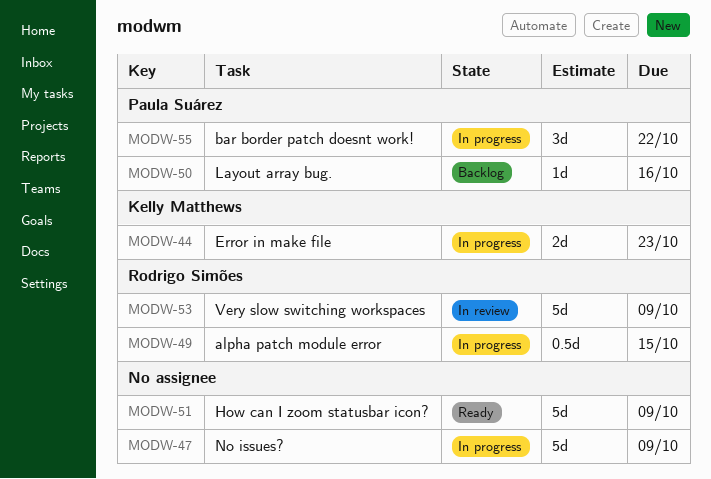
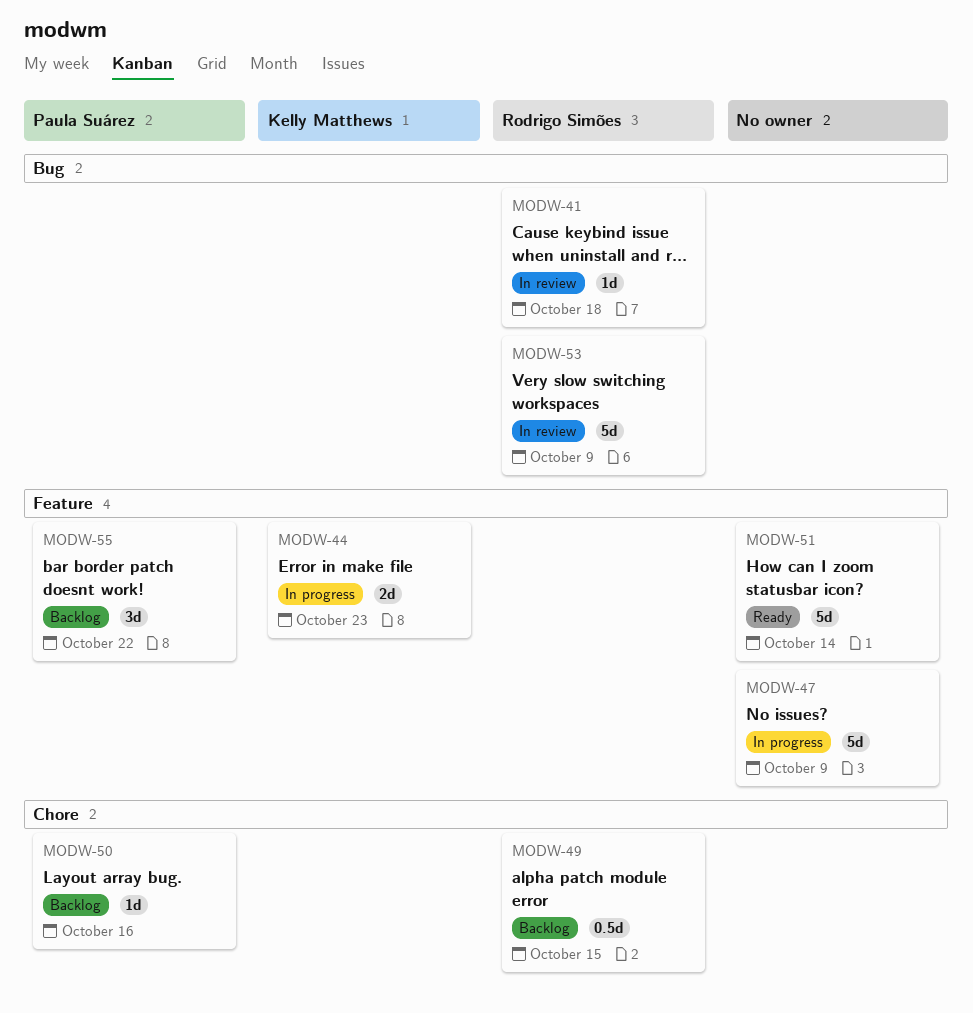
MODW-41: none -> present
MODW-49, status: In progress -> Backlog
MODW-51, due: Oct 9 -> Oct 14
MODW-55, status: In progress -> Backlog

